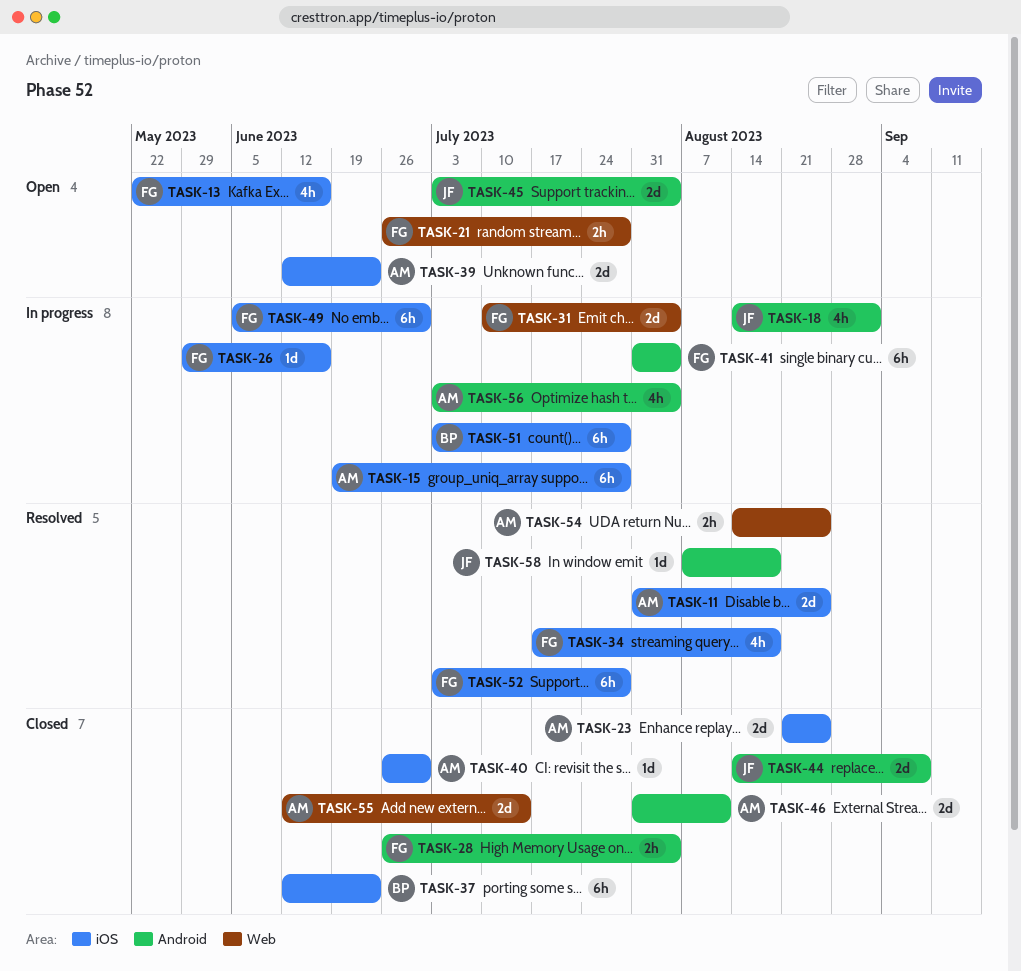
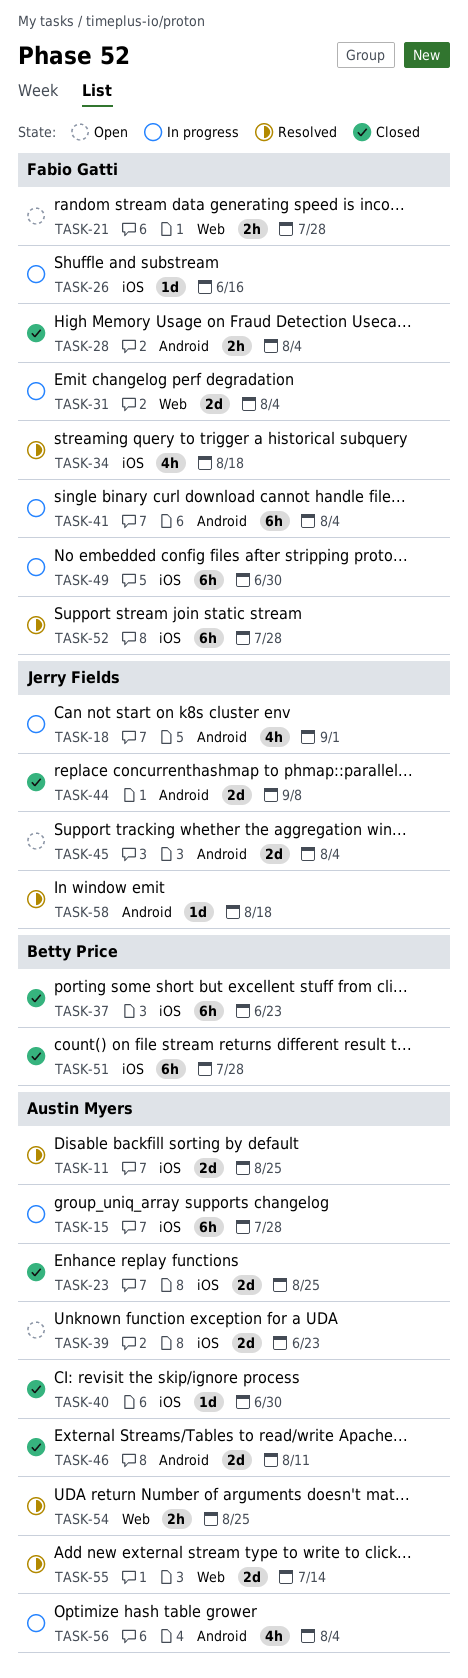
TASK-13: present -> none
TASK-51, status: In progress -> Closed
TASK-55, status: Closed -> Resolved

